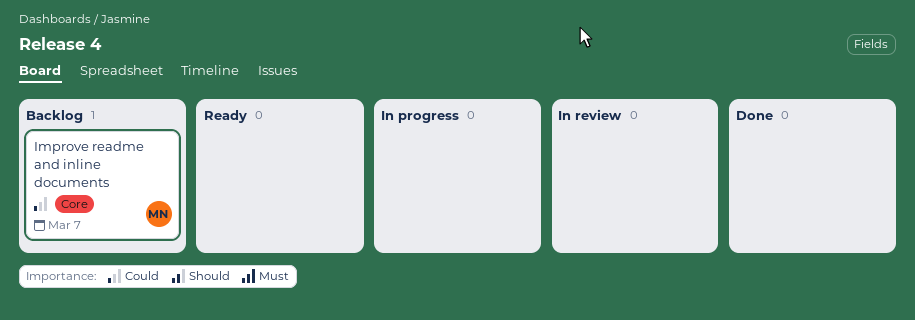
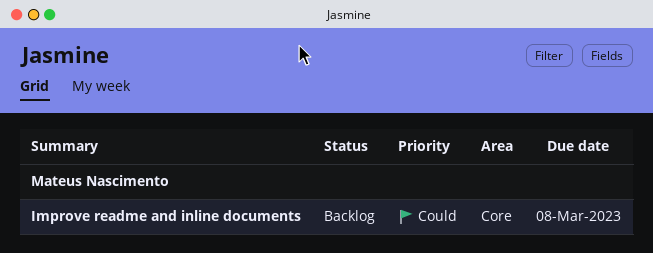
Improve readme and inline documents, due: Mar 7 -> Mar 8

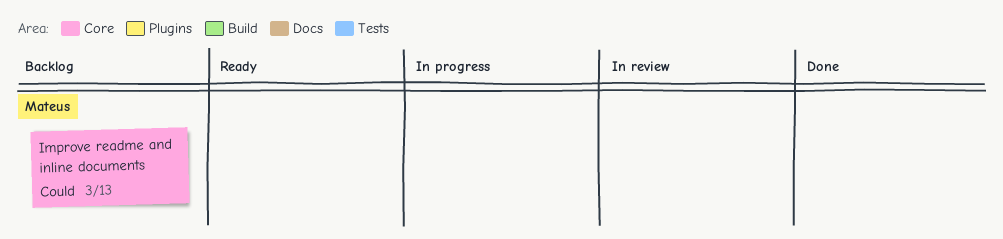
Improve readme and inline documents, due: Mar 8 -> Mar 13

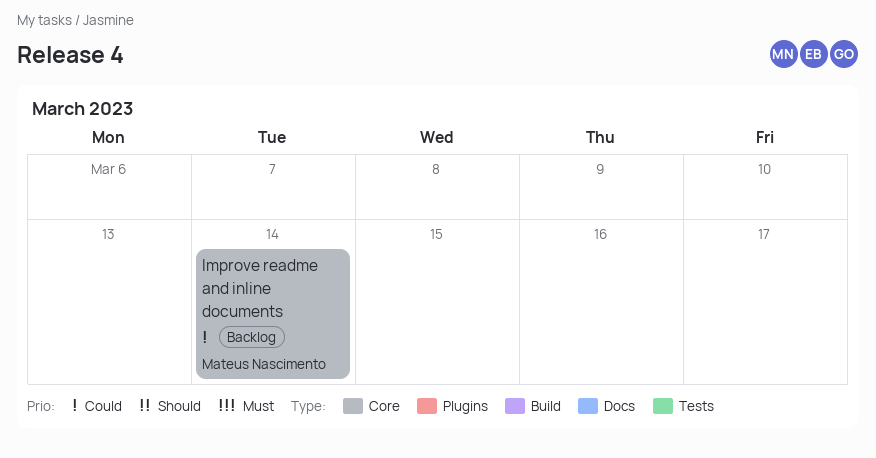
Improve readme and inline documents, due: Mar 13 -> Mar 14

